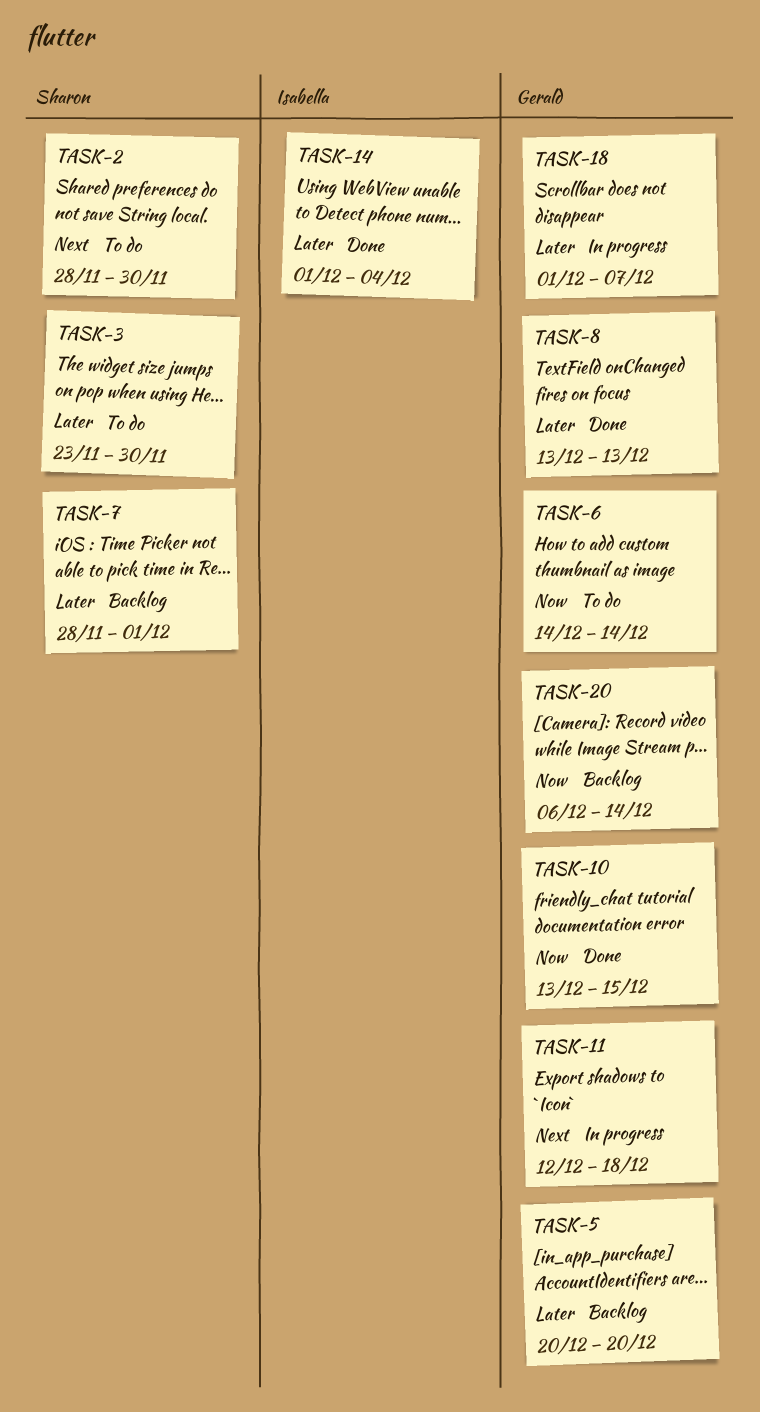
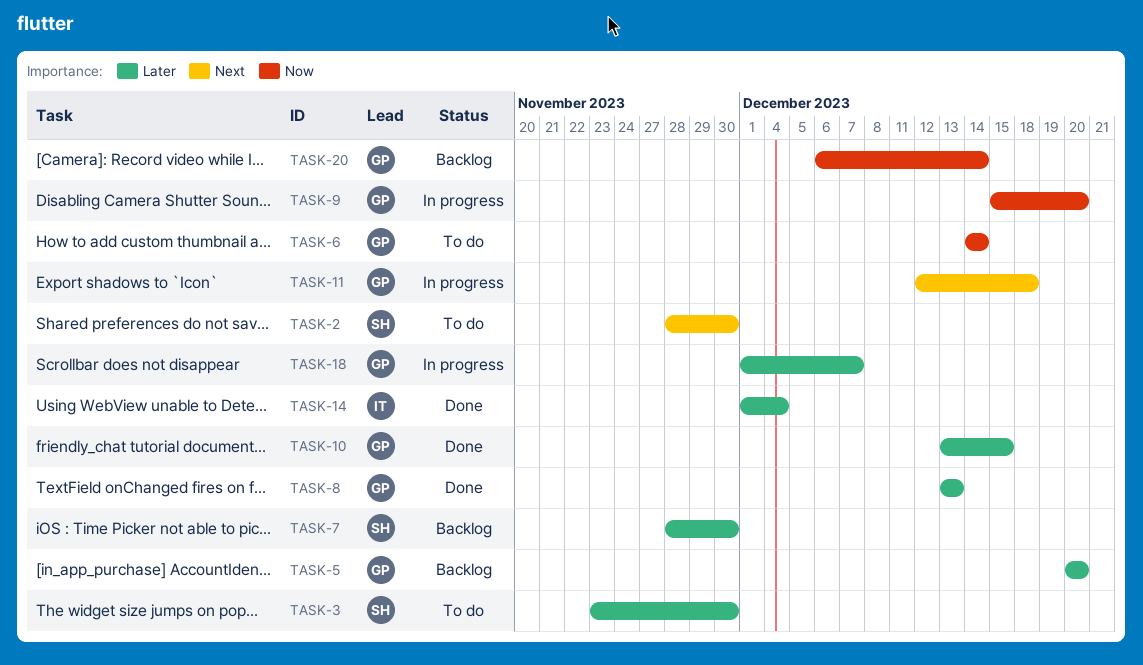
TASK-7, due: Dec 1 -> Nov 30
TASK-9: none -> present
TASK-10, priority: Now -> Later

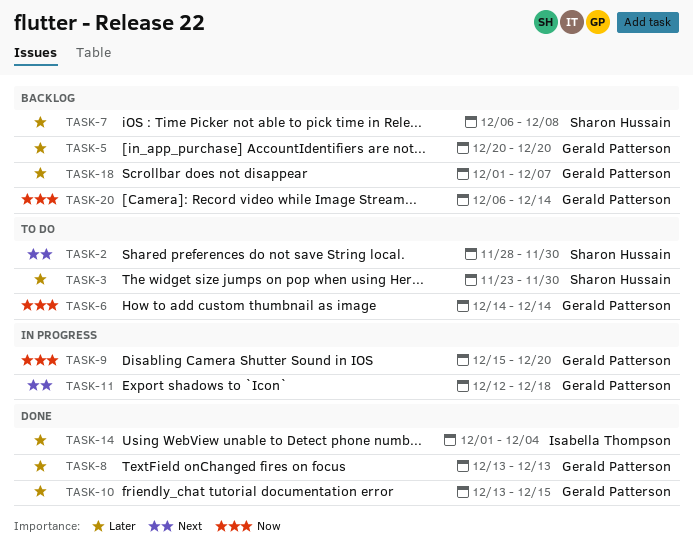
TASK-7, start: Nov 28 -> Dec 6
TASK-7, due: Nov 30 -> Dec 8
TASK-18, status: In progress -> Backlog

